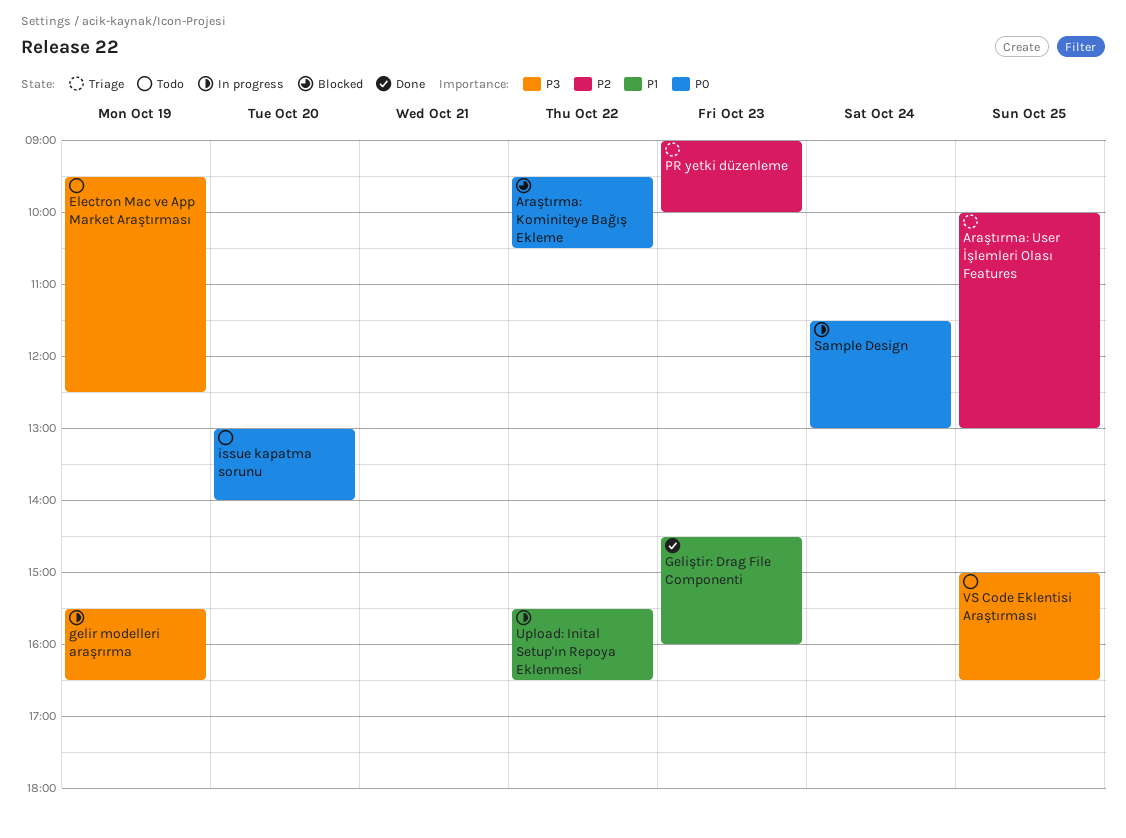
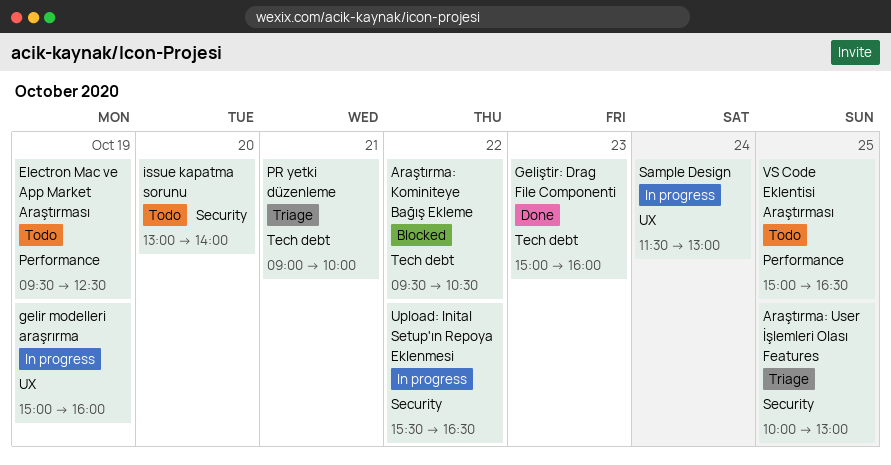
gelir modelleri araşrırma, begins: 15:30 -> 15:00
gelir modelleri araşrırma, ends: 16:30 -> 16:00
Geliştir: Drag File Componenti, begins: 14:30 -> 15:00
PR yetki düzenleme, day: Oct 23 -> Oct 21

